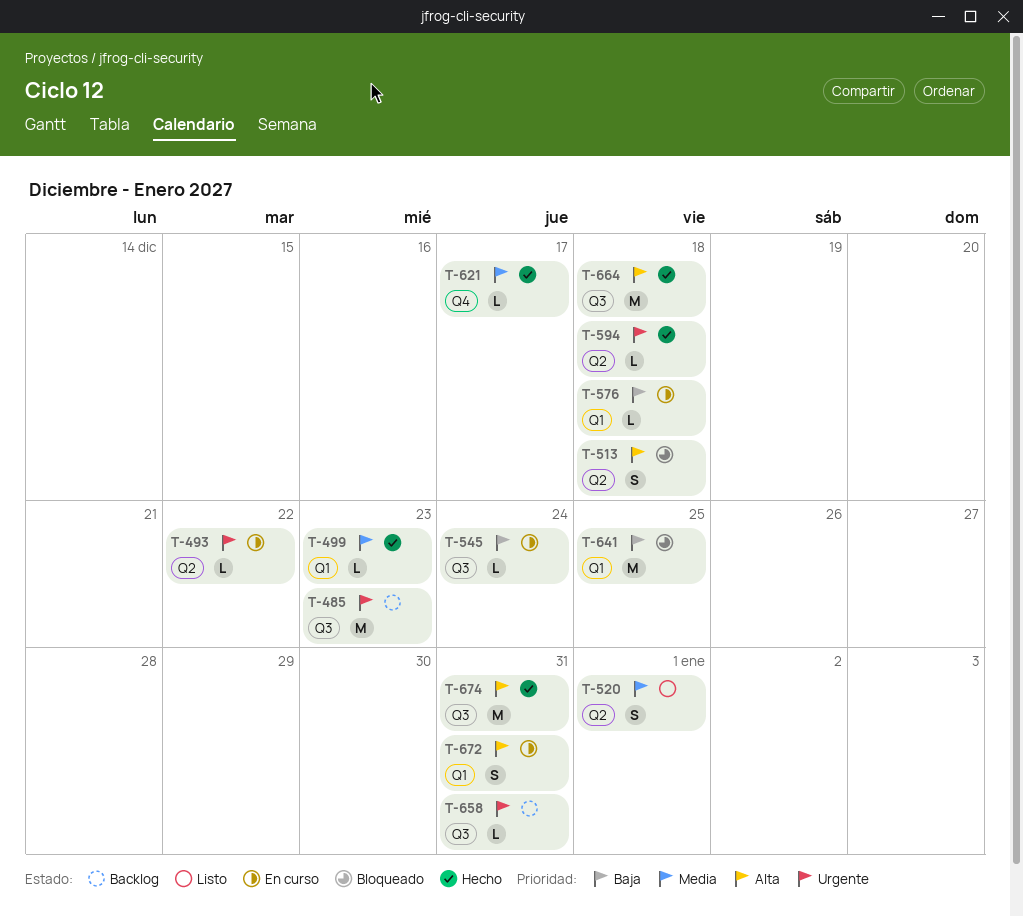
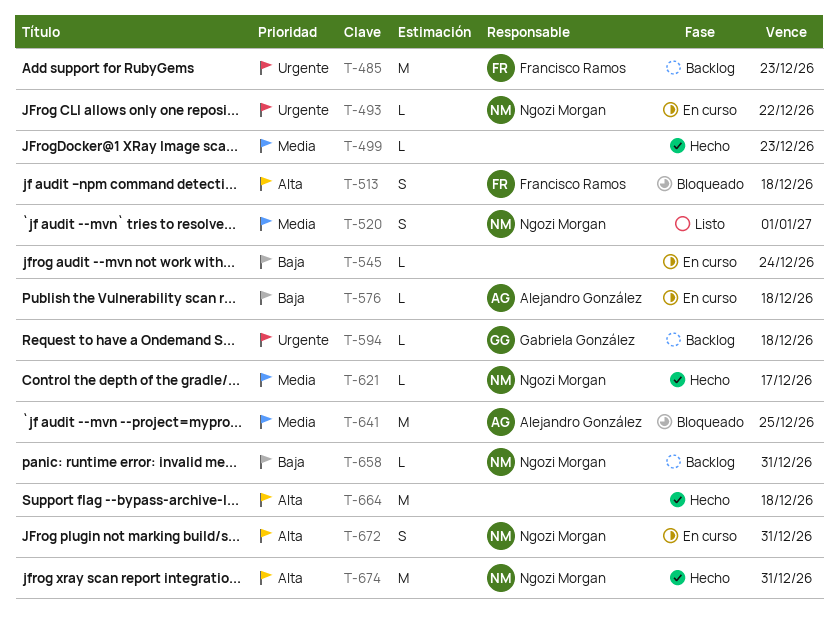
T-594, status: Hecho -> Backlog
T-641, priority: Baja -> Media
T-658, priority: Urgente -> Baja

